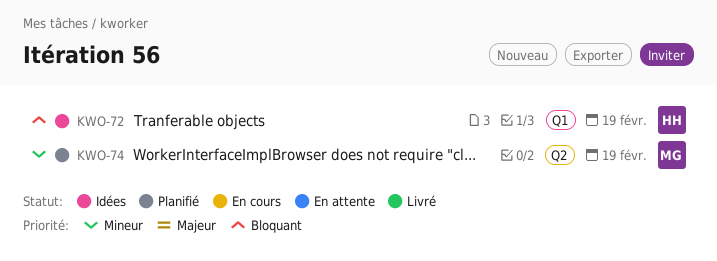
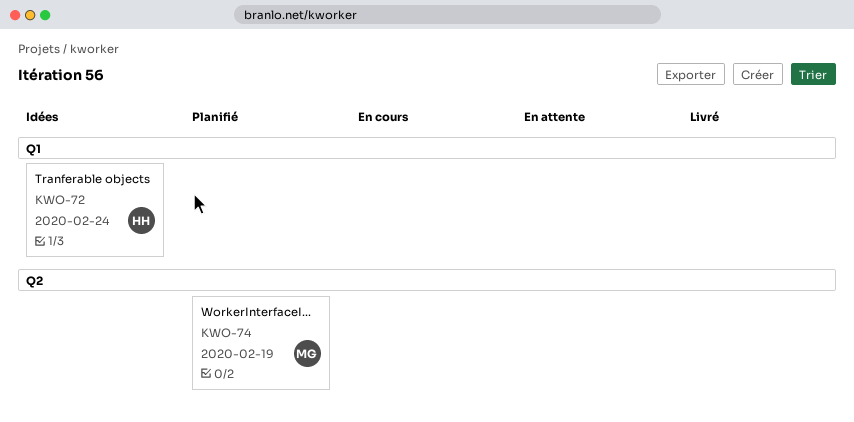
KWO-72, due: Feb 19 -> Feb 24

